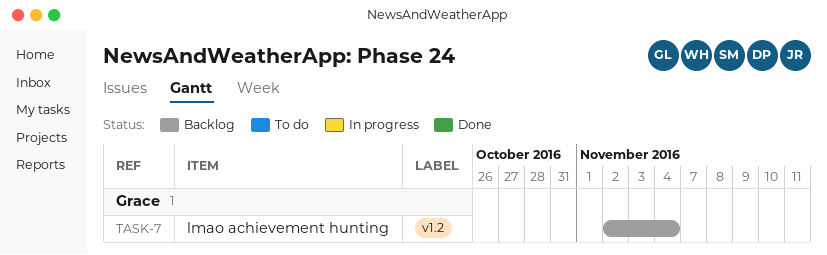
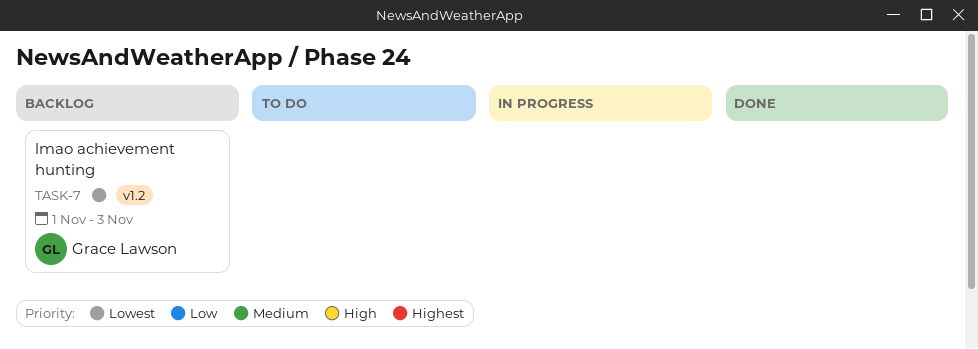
TASK-7, start: Nov 2 -> Nov 1
TASK-7, due: Nov 4 -> Nov 3

